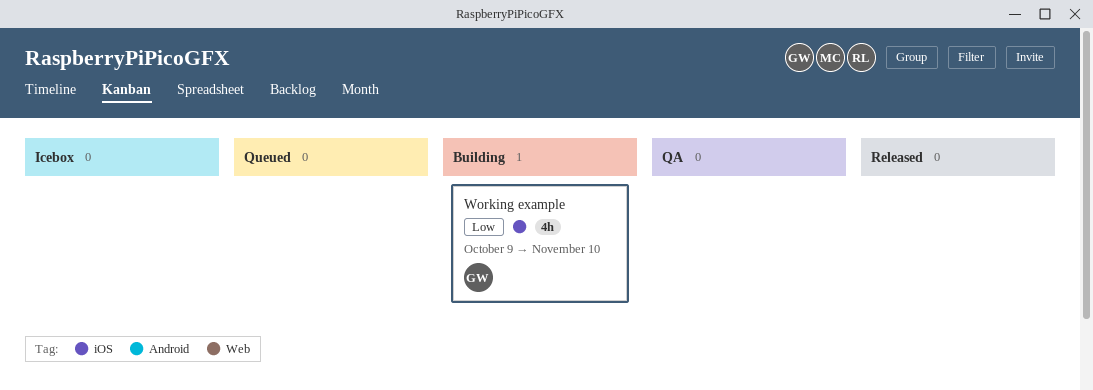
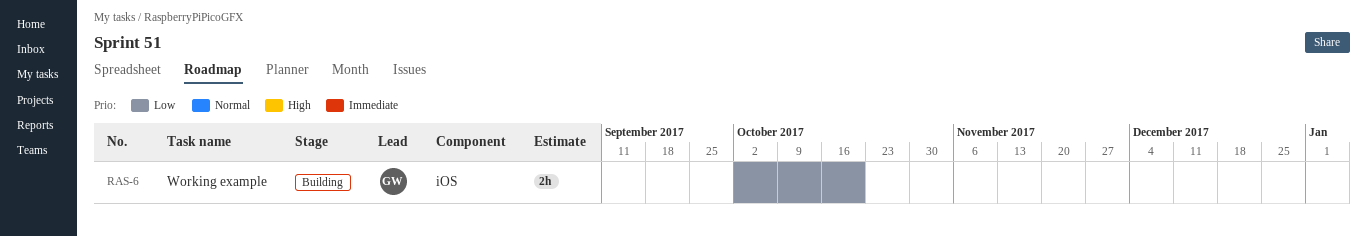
Working example, estimate: 4h -> 2h
Working example, start: Oct 9 -> Oct 2
Working example, due: Nov 10 -> Oct 20

